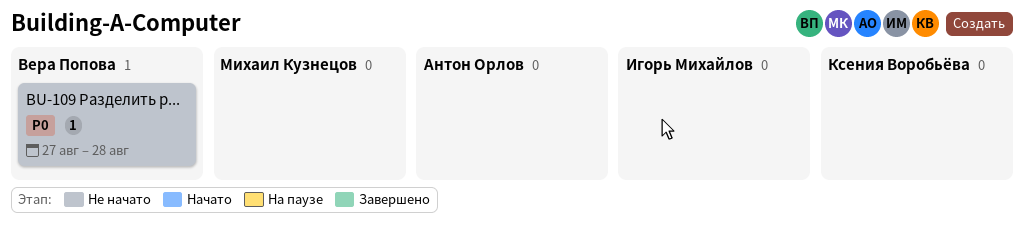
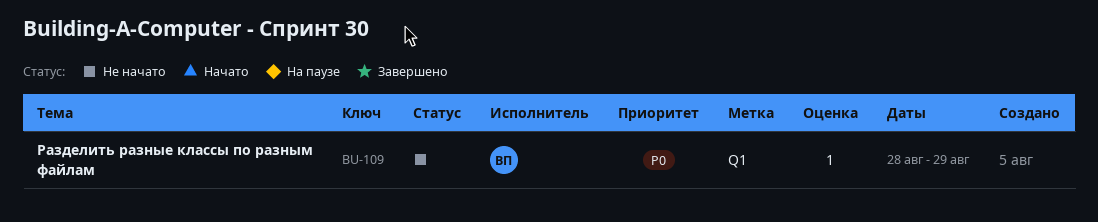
BU-109, start: Aug 27 -> Aug 28
BU-109, due: Aug 28 -> Aug 29

